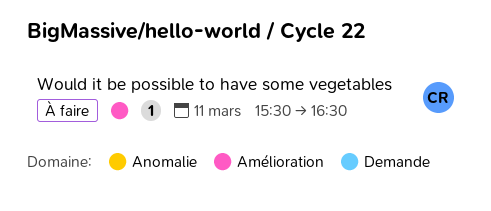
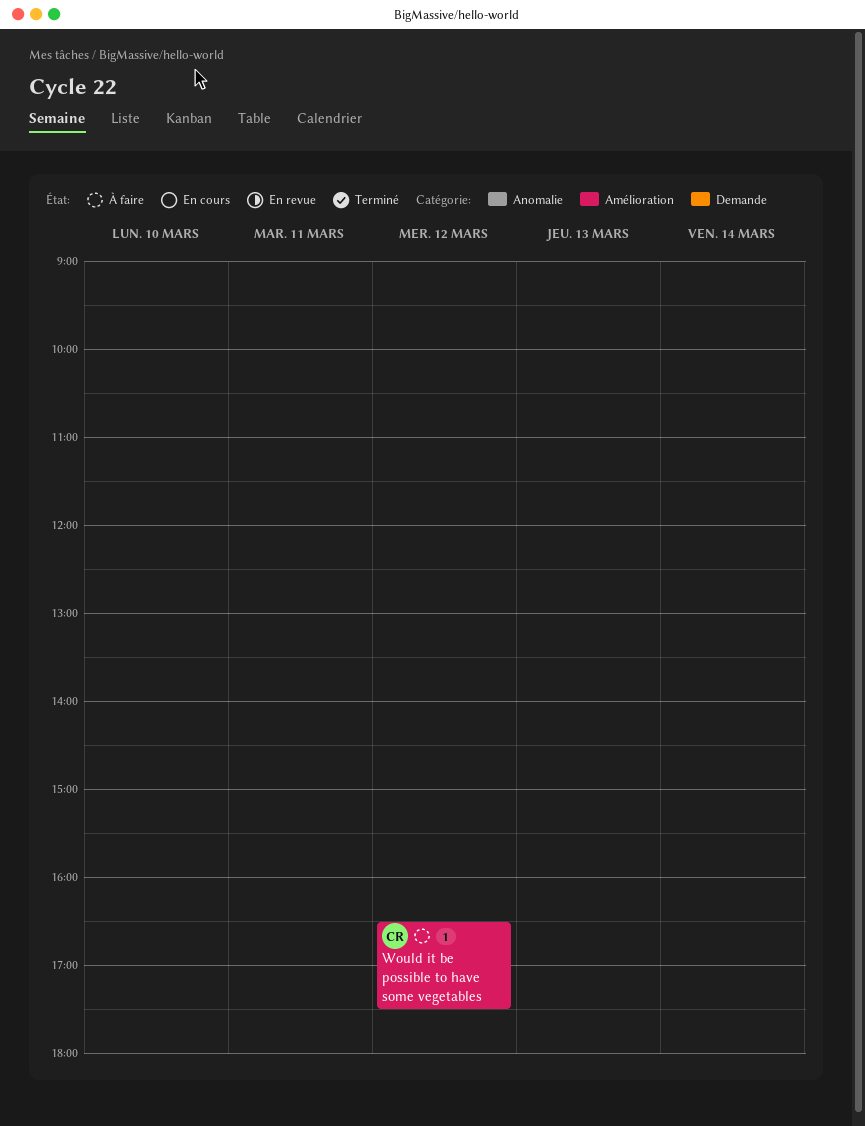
Would it be possible to have some vegetables, day: Mar 11 -> Mar 12
Would it be possible to have some vegetables, begins: 15:30 -> 16:30
Would it be possible to have some vegetables, ends: 16:30 -> 17:30

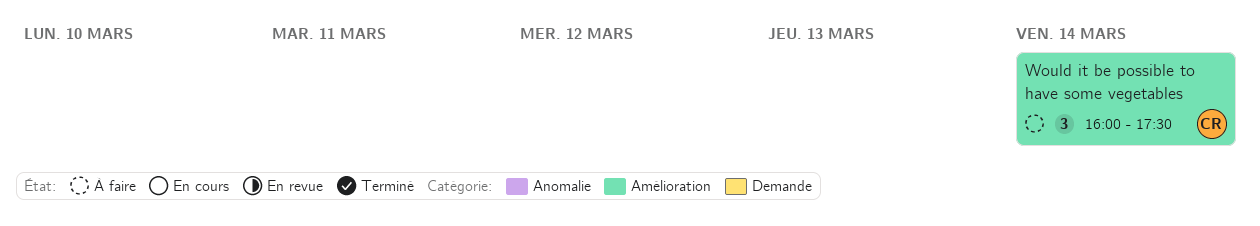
Would it be possible to have some vegetables, estimate: 1 -> 3
Would it be possible to have some vegetables, day: Mar 12 -> Mar 14
Would it be possible to have some vegetables, begins: 16:30 -> 16:00

